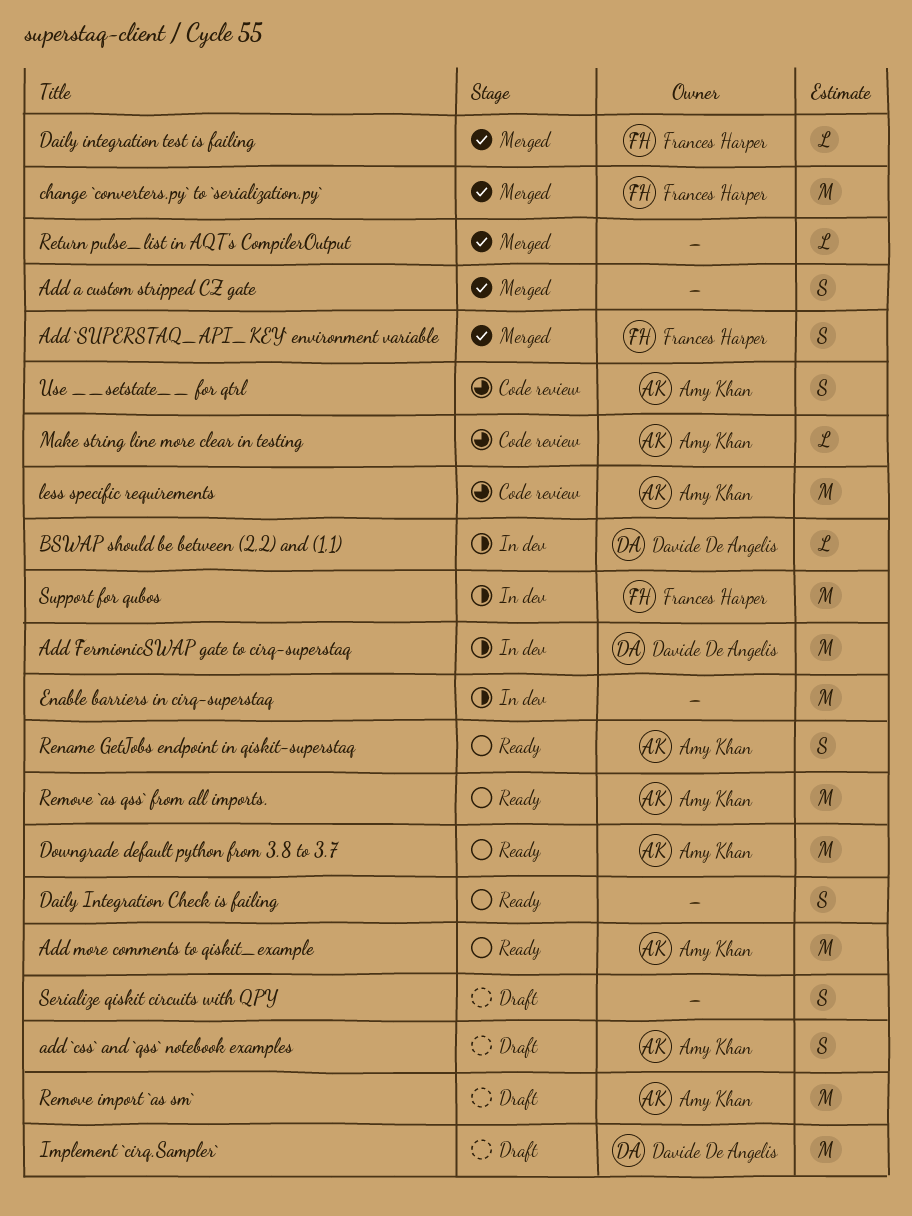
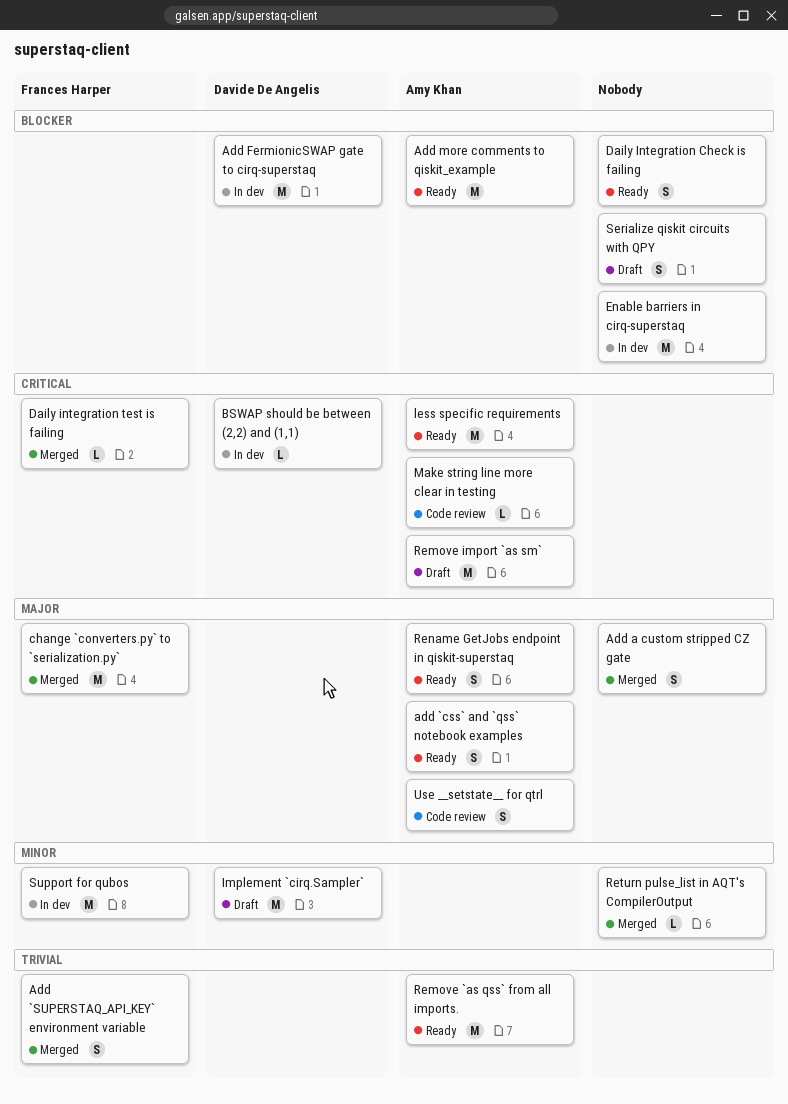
add `css` and `qss` notebook examples, status: Draft -> Ready
Downgrade default python from 3.8 to 3.7: present -> none
less specific requirements, status: Code review -> Ready

